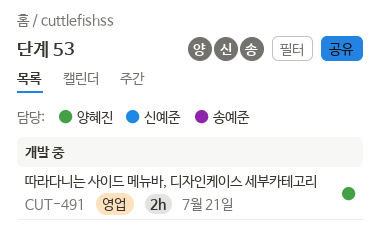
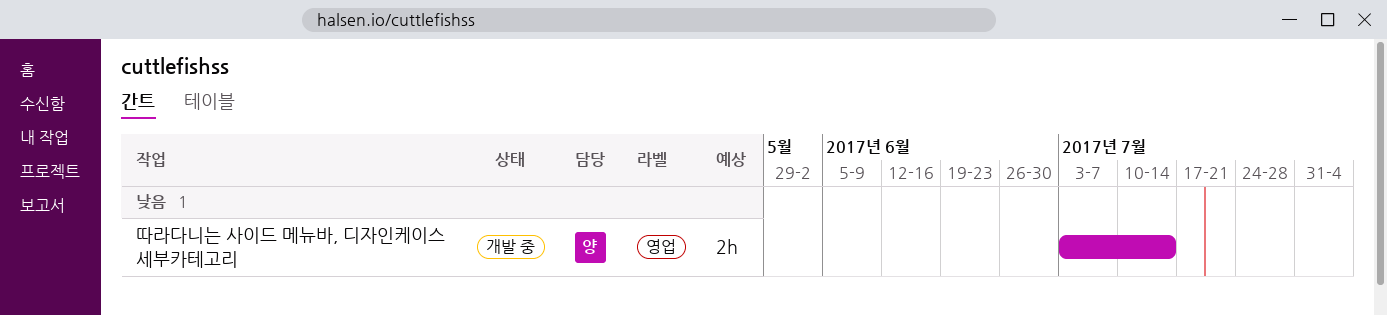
따라다니는 사이드 메뉴바, 디자인케이스 세부카테고리, due: Jul 21 -> Jul 14

